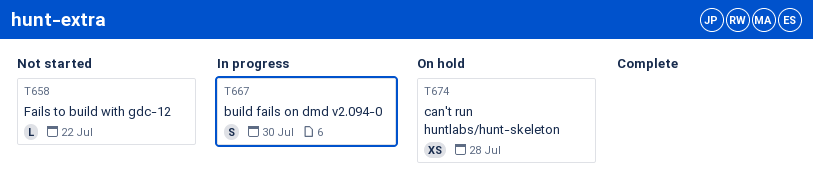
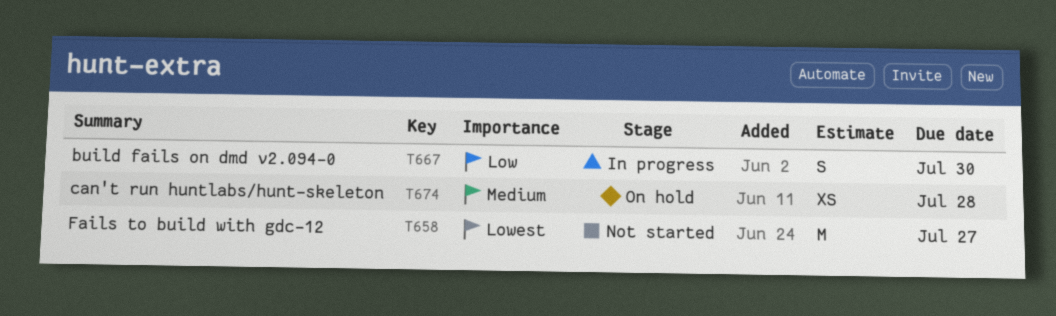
T658, estimate: L -> M
T658, due: Jul 22 -> Jul 27

